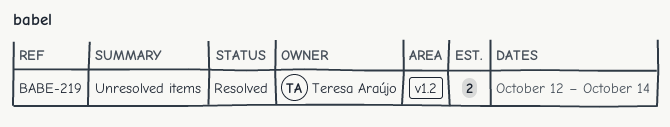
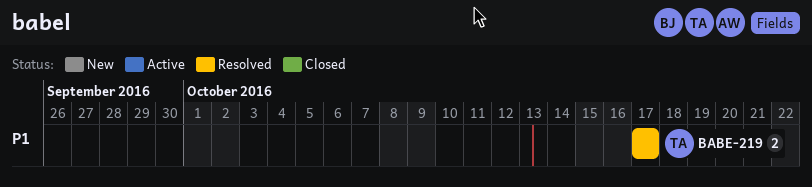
BABE-219, start: Oct 12 -> Oct 17
BABE-219, due: Oct 14 -> Oct 17

